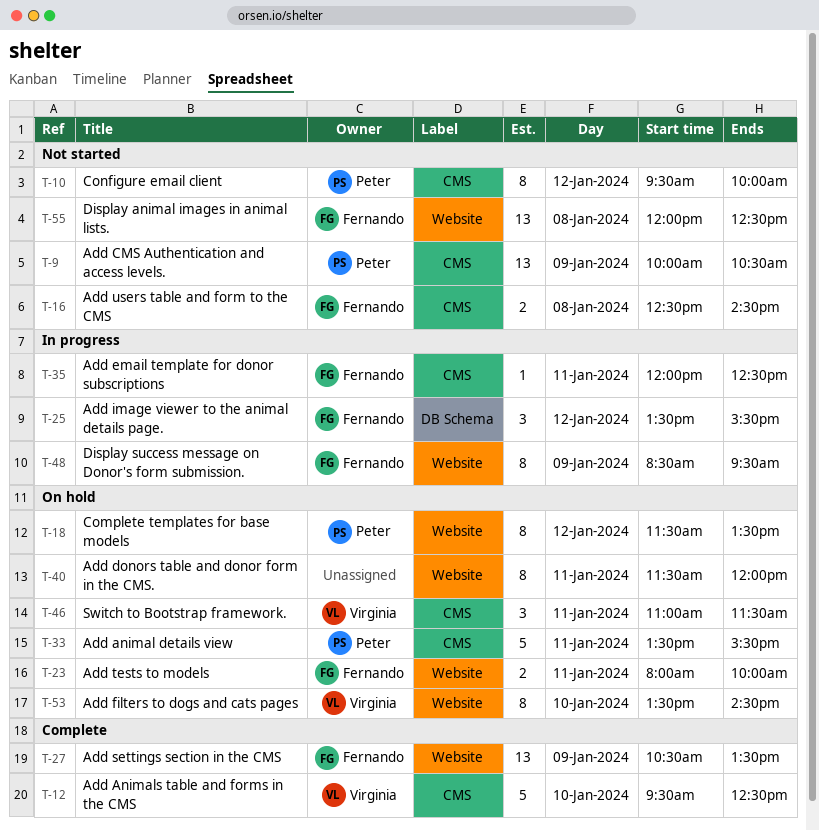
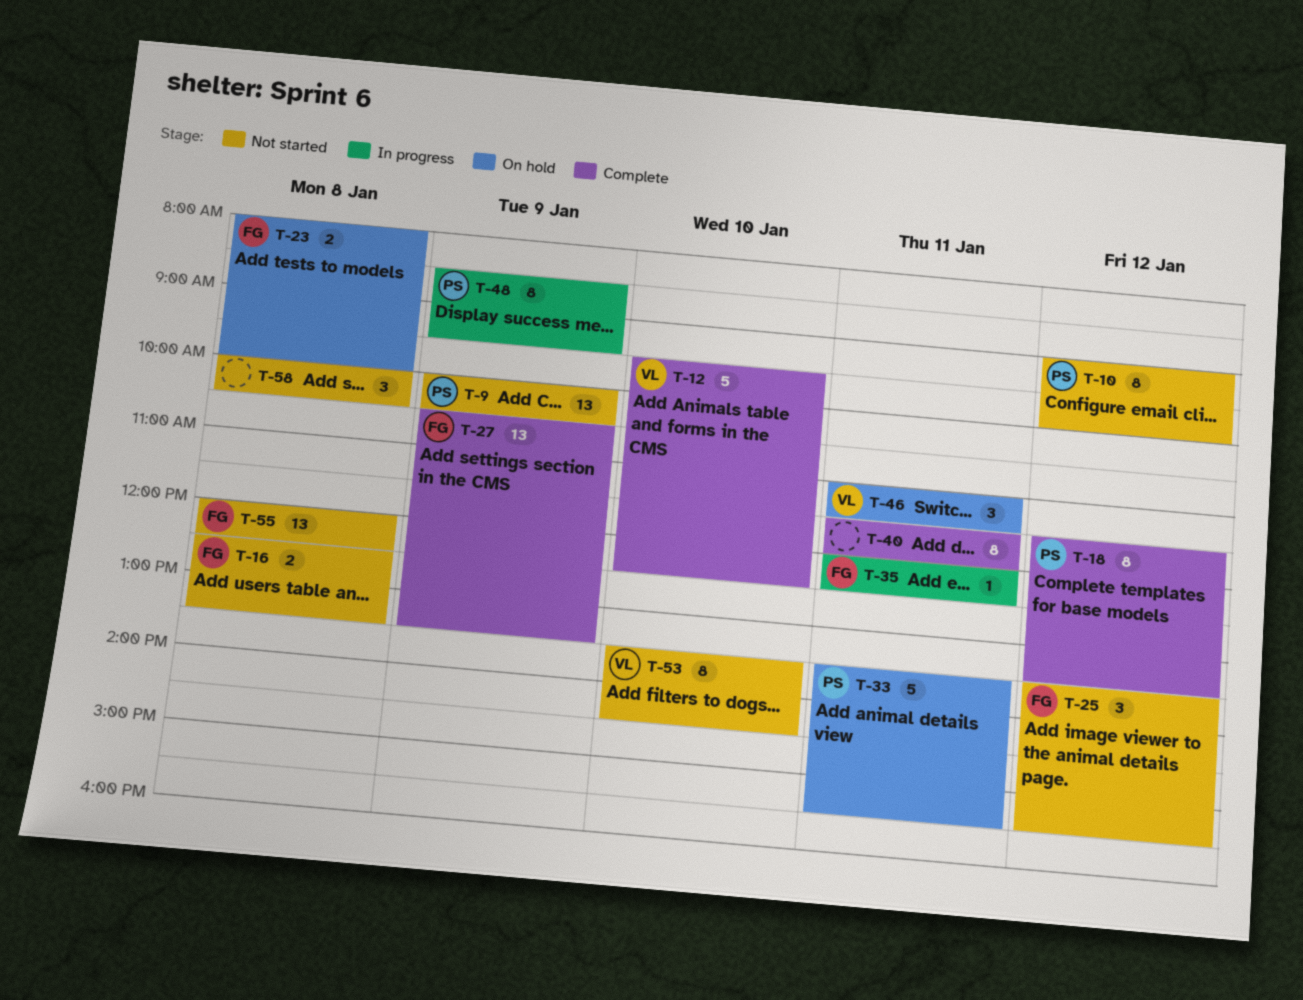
T-10, begins: 09:30 -> 09:00
T-16, ends: 14:30 -> 13:30
T-18, status: On hold -> Complete
T-23, day: Jan 11 -> Jan 8
T-25, status: In progress -> Not started
T-40, status: On hold -> Complete
T-48, owner: Fernando -> Peter
T-53, status: On hold -> Not started
T-58: none -> present

